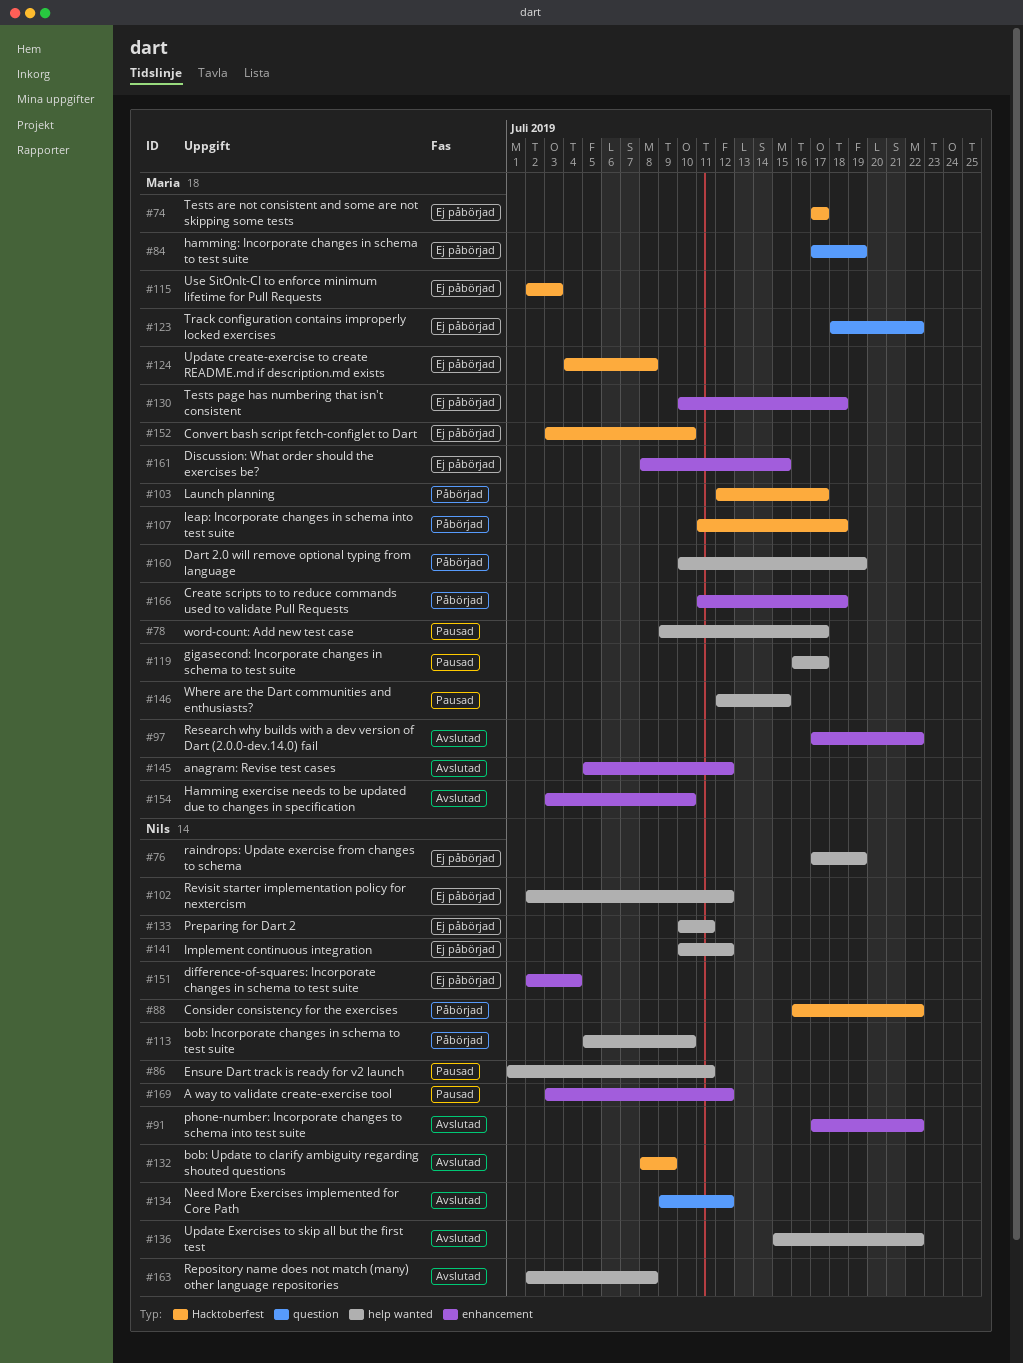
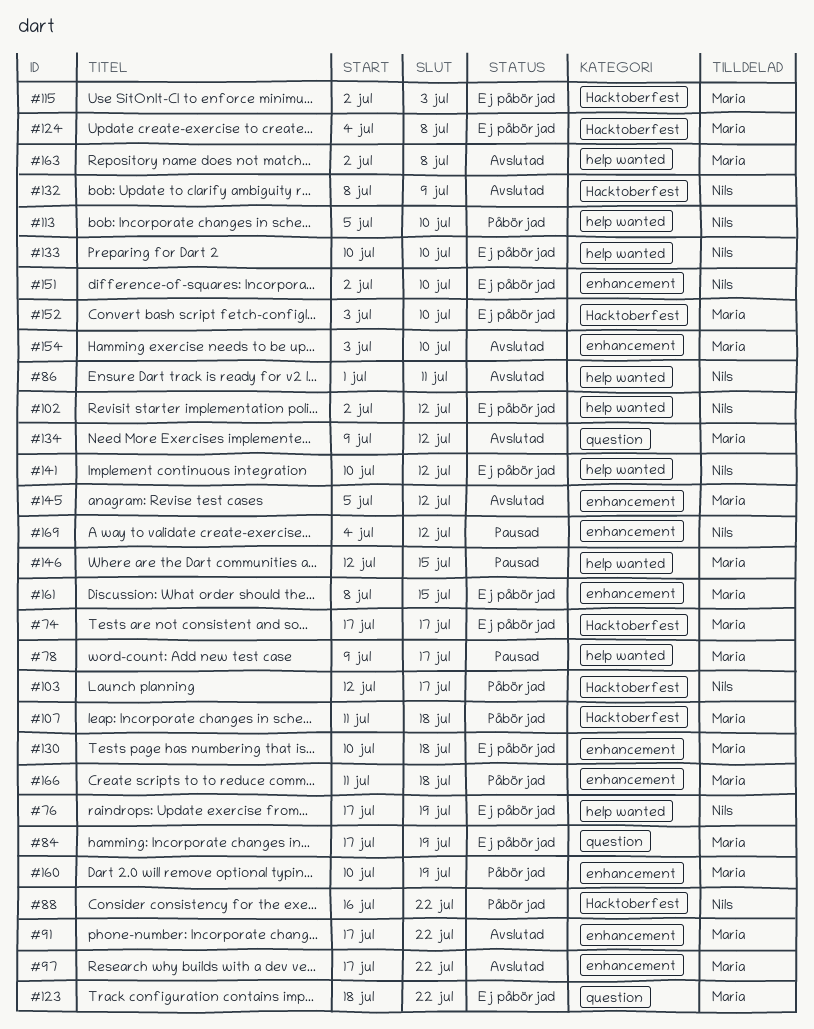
#86, status: Pausad -> Avslutad
#91, owner: Nils -> Maria
#103, owner: Maria -> Nils
#119: present -> none
#133, due: Jul 11 -> Jul 10
#134, owner: Nils -> Maria
#136: present -> none
#151, due: Jul 4 -> Jul 10
#160, label: help wanted -> enhancement
#163, owner: Nils -> Maria
#169, start: Jul 3 -> Jul 4

